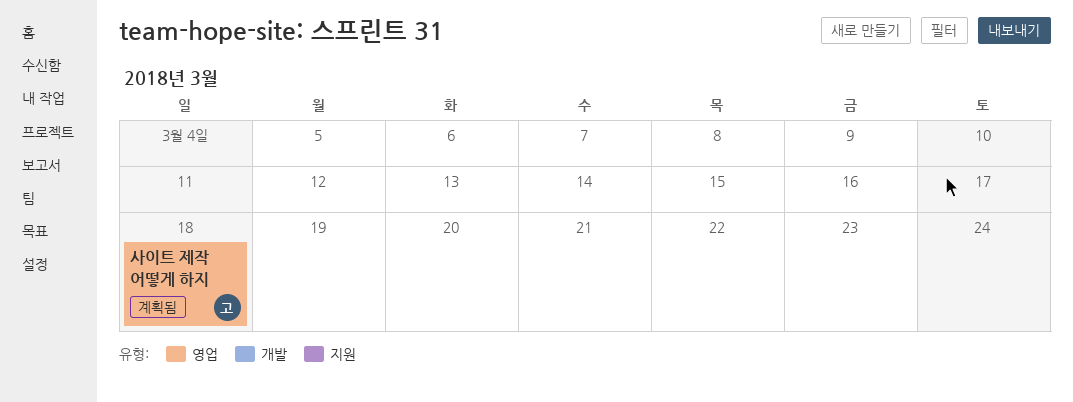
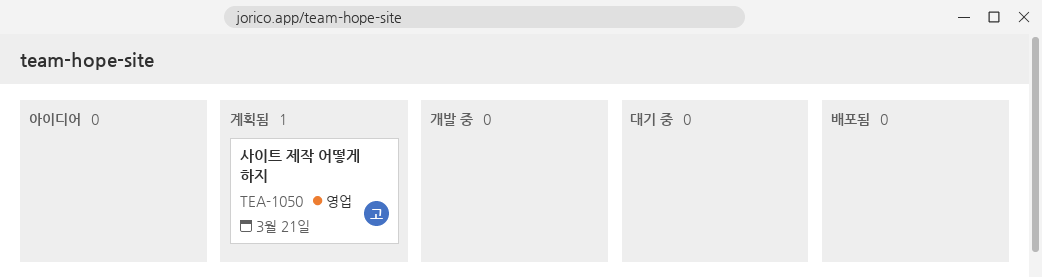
사이트 제작 어떻게 하지, due: Mar 18 -> Mar 21

